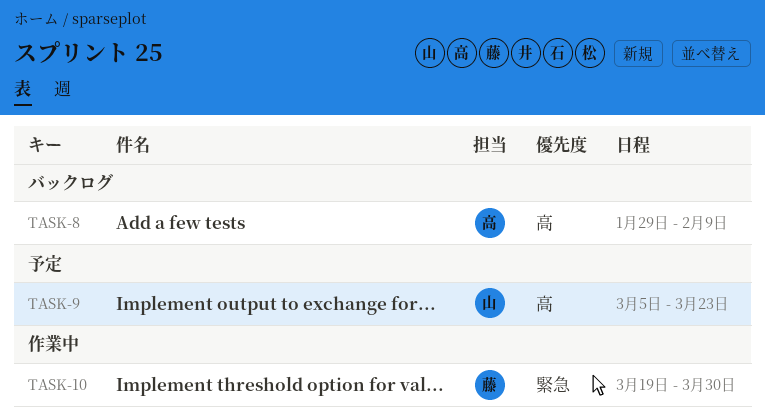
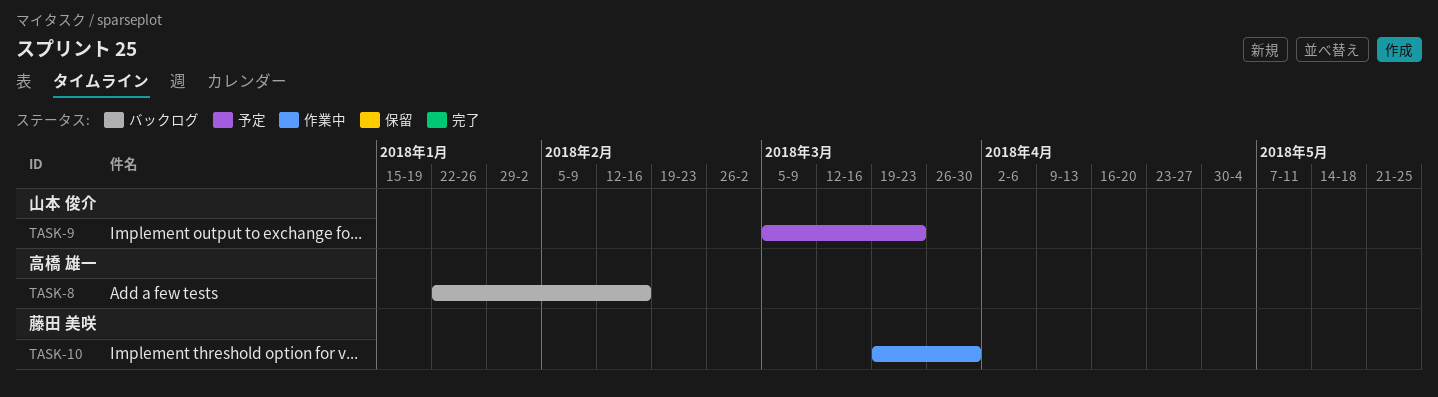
TASK-8, start: Jan 29 -> Jan 22
TASK-8, due: Feb 9 -> Feb 16

